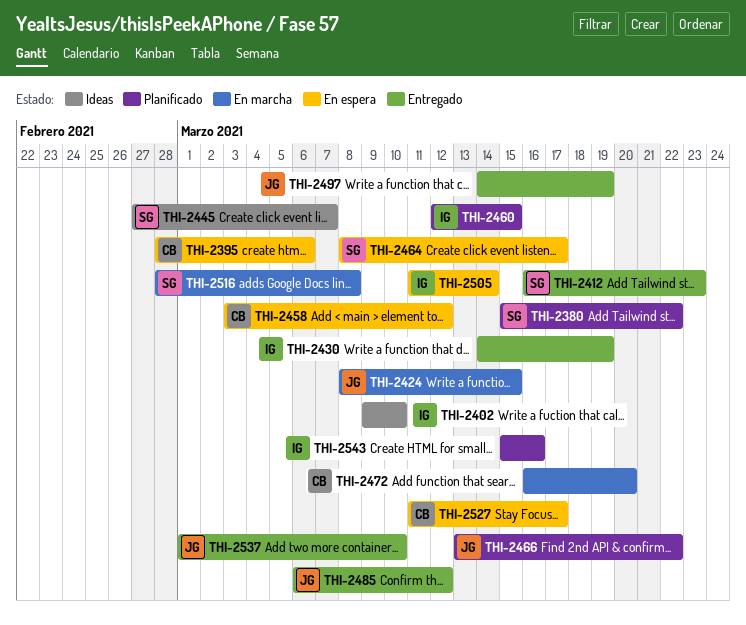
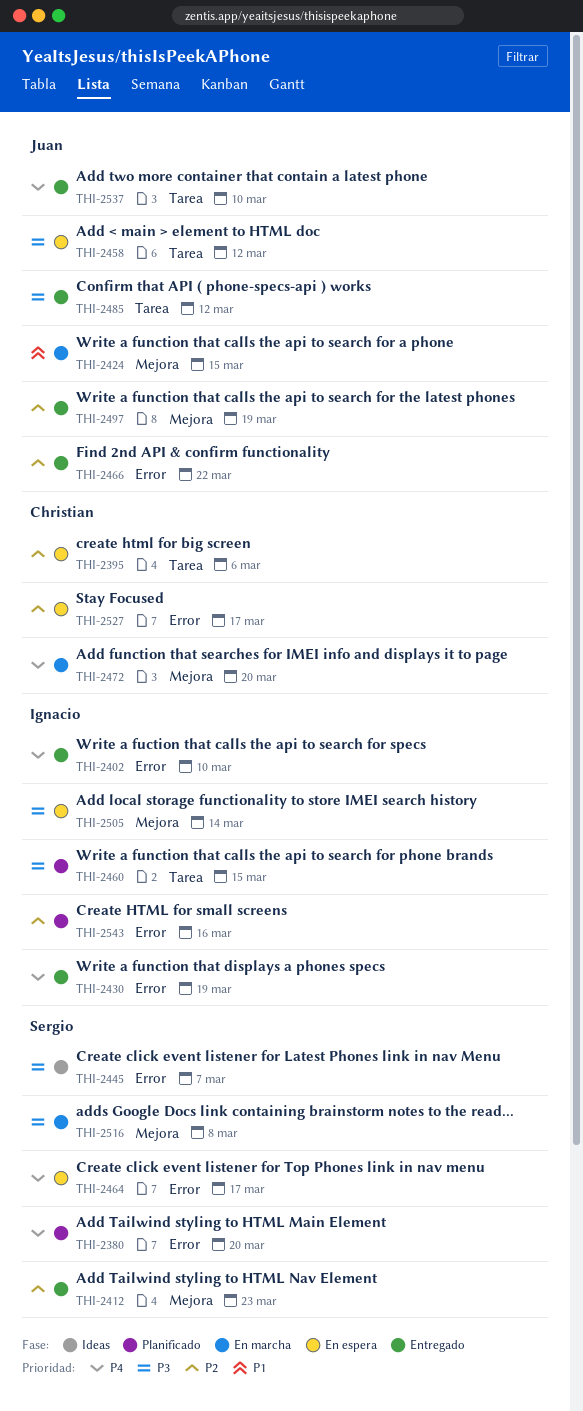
THI-2380, due: Mar 22 -> Mar 20
THI-2402, status: Ideas -> Entregado
THI-2458, owner: Christian -> Juan
THI-2466, status: Planificado -> Entregado

